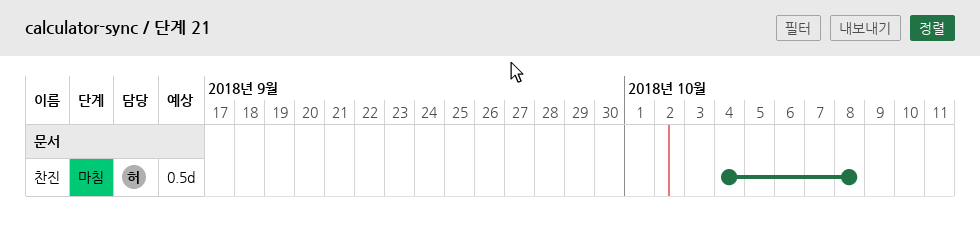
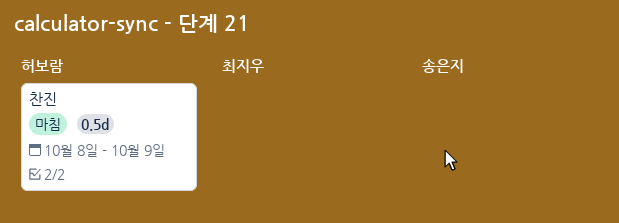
찬진, start: Oct 4 -> Oct 8
찬진, due: Oct 8 -> Oct 9

